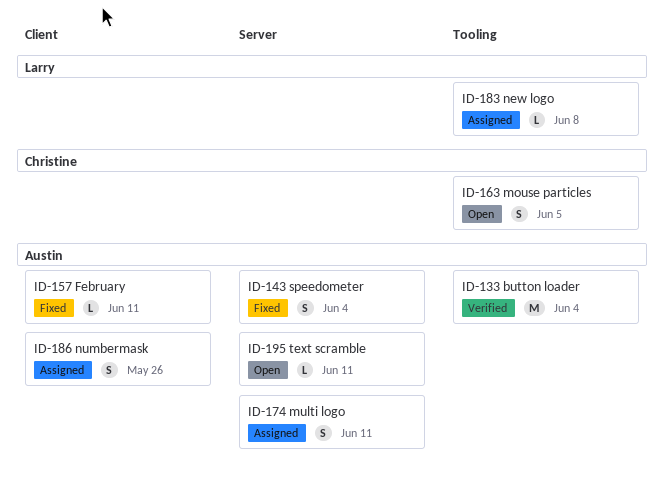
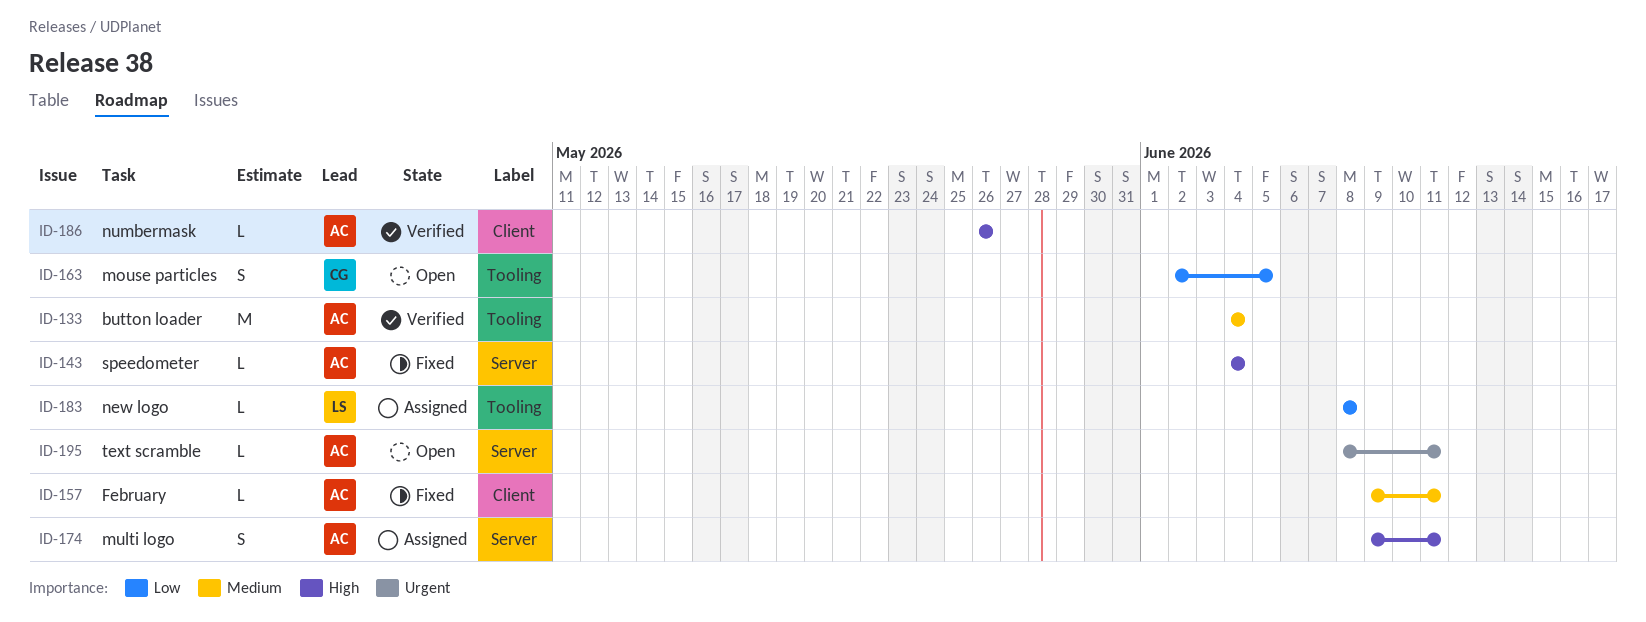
ID-143, estimate: S -> L
ID-186, status: Assigned -> Verified
ID-186, estimate: S -> L

